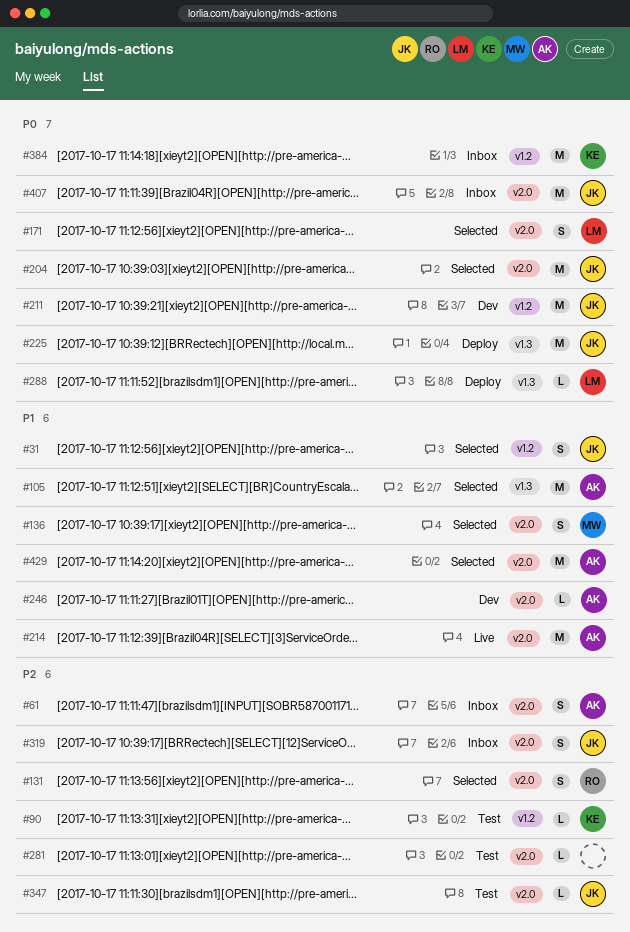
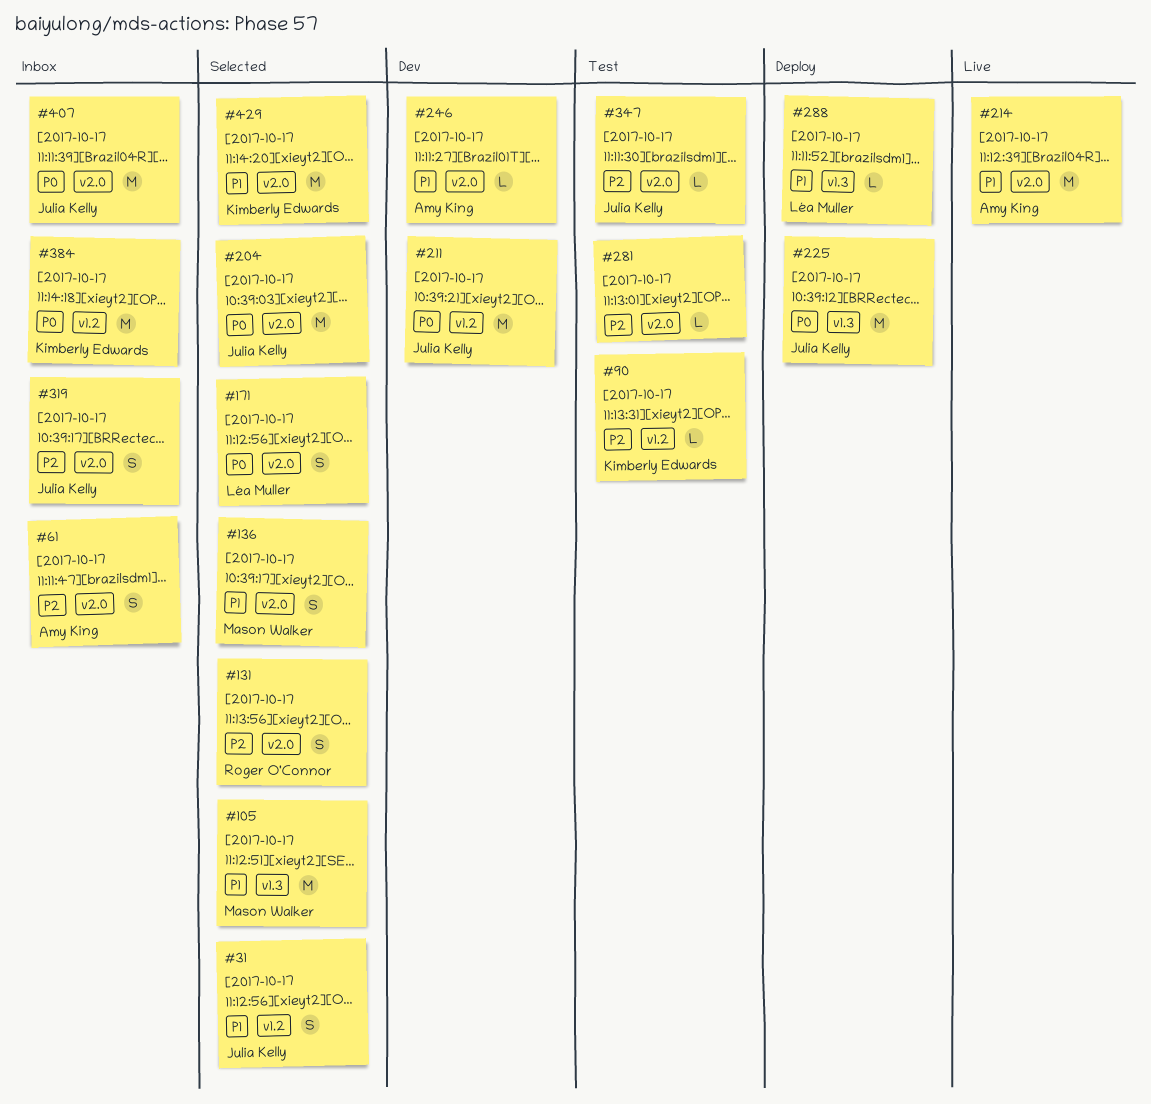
#105, owner: Amy King -> Mason Walker
#288, priority: P0 -> P1
#429, owner: Amy King -> Kimberly Edwards

